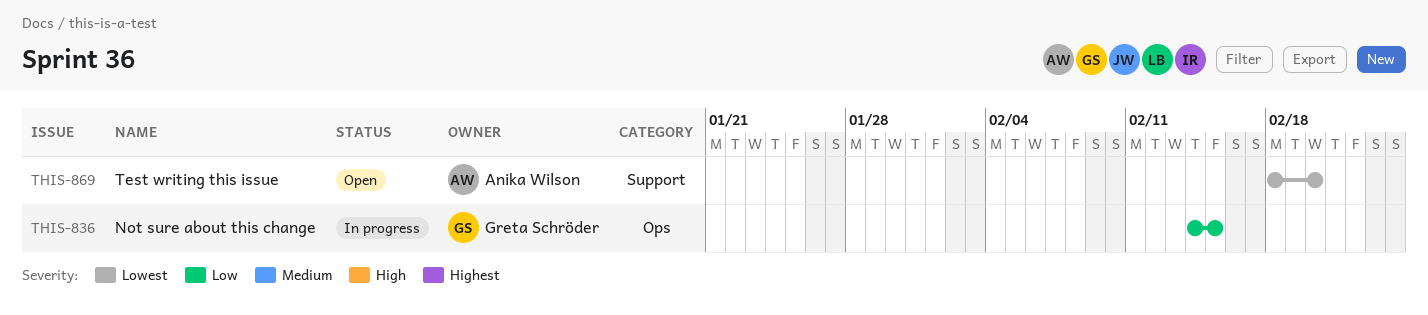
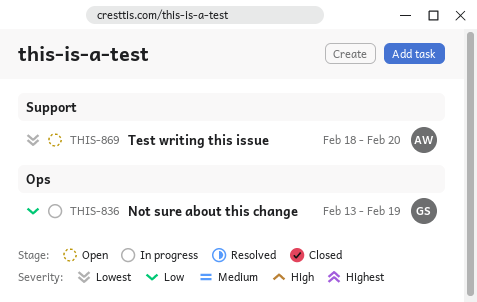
THIS-836, start: Feb 14 -> Feb 13
THIS-836, due: Feb 15 -> Feb 19

